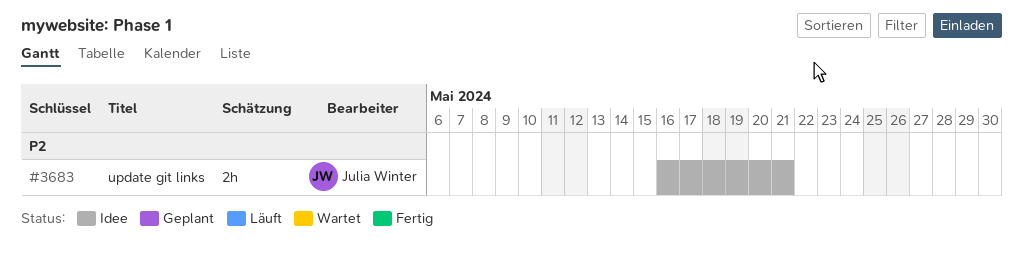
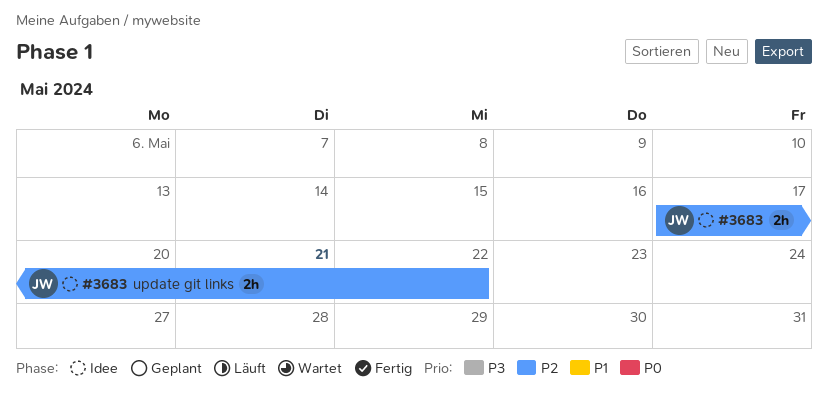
#3683, start: May 16 -> May 17
#3683, due: May 21 -> May 22

